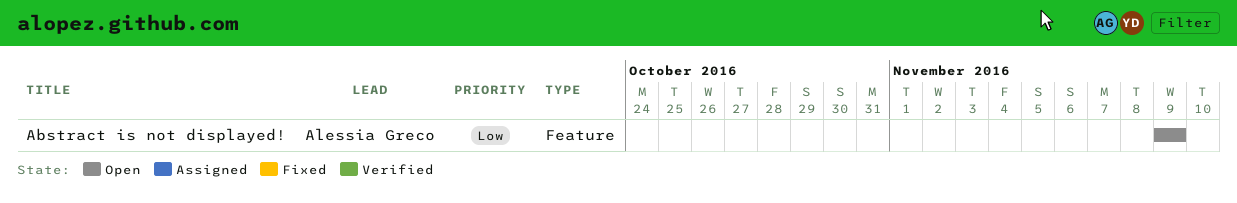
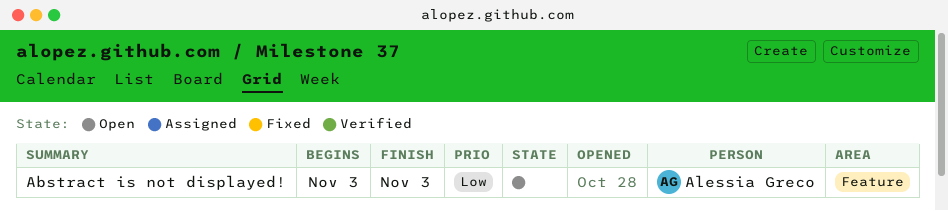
Abstract is not displayed!, start: Nov 9 -> Nov 3
Abstract is not displayed!, due: Nov 9 -> Nov 3

